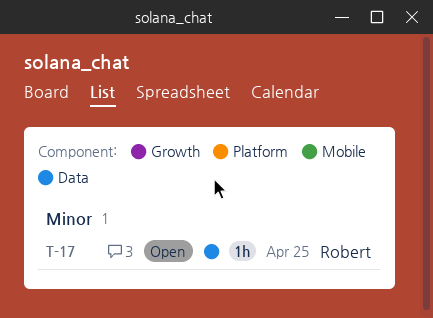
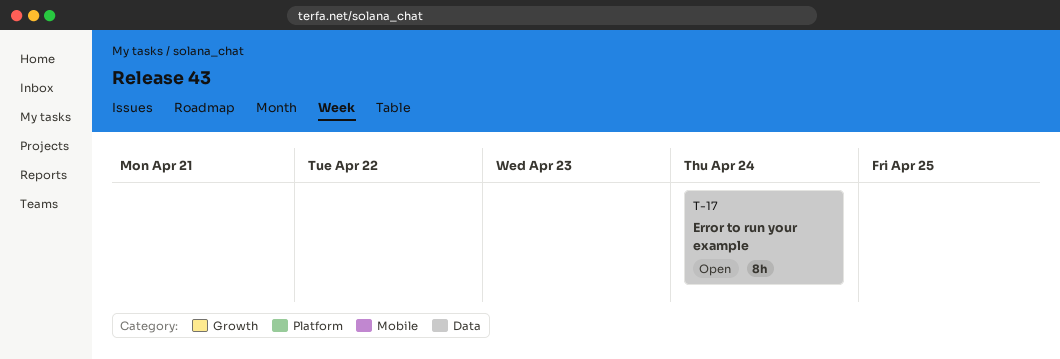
T-17, estimate: 1h -> 8h
T-17, due: Apr 25 -> Apr 24

